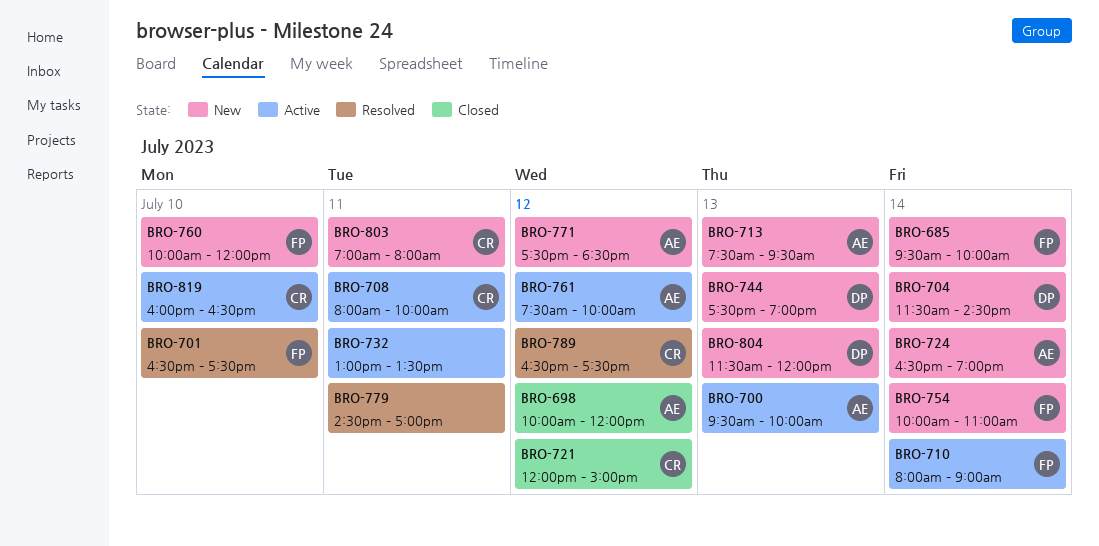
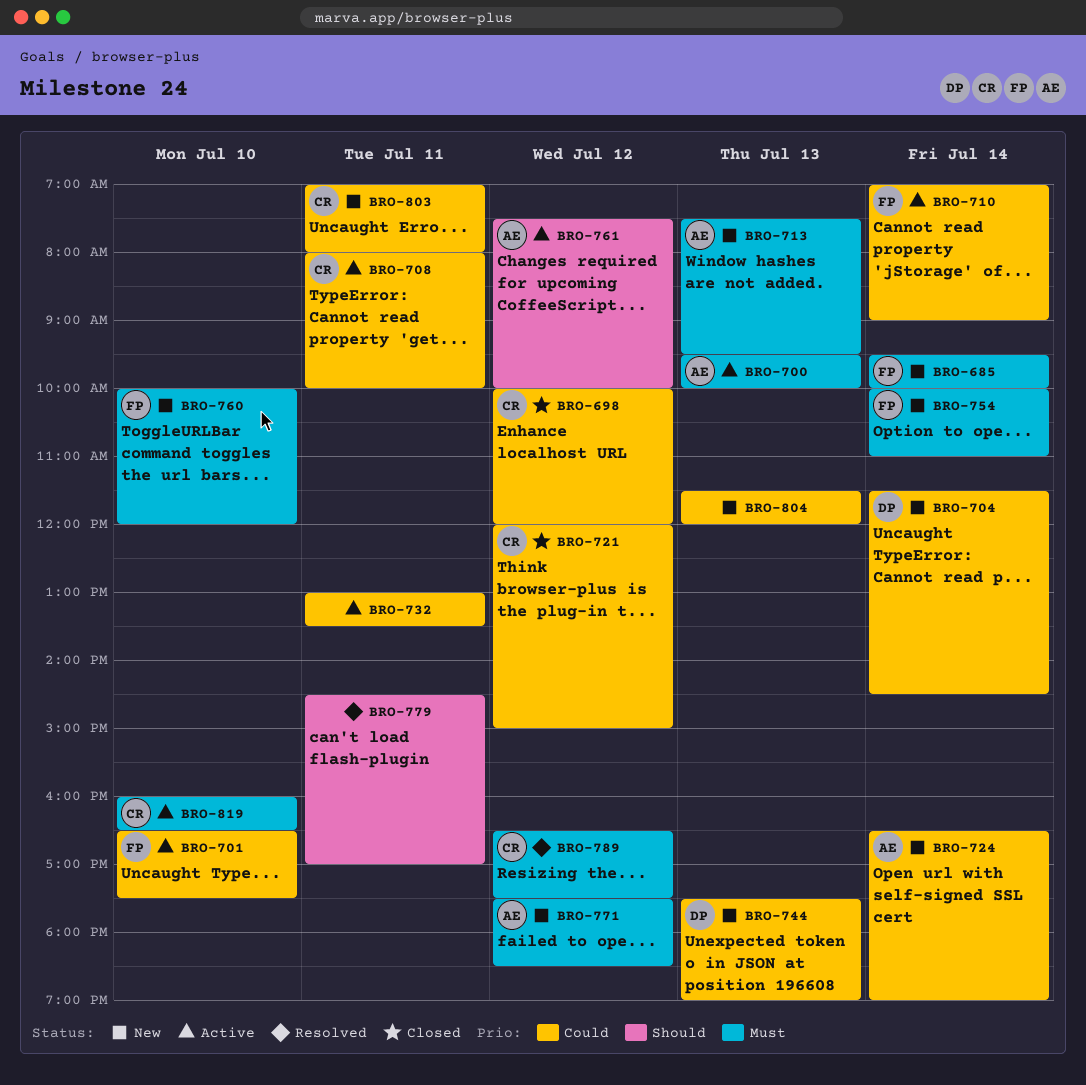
BRO-698, owner: AE -> CR
BRO-701, status: Resolved -> Active
BRO-710, begins: 08:00 -> 07:00
BRO-804, owner: DP -> none

